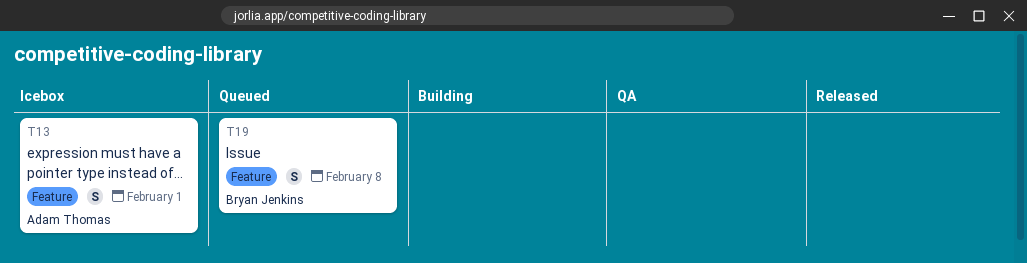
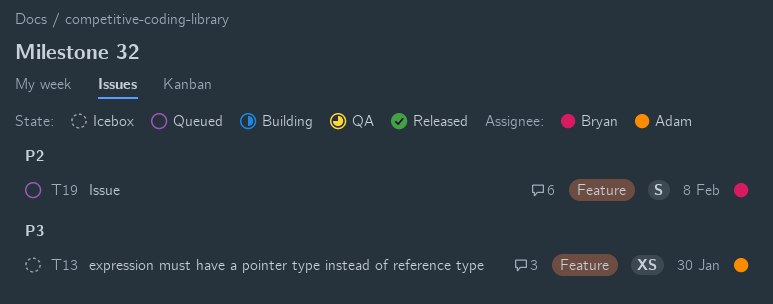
T13, estimate: S -> XS
T13, due: Feb 1 -> Jan 30

